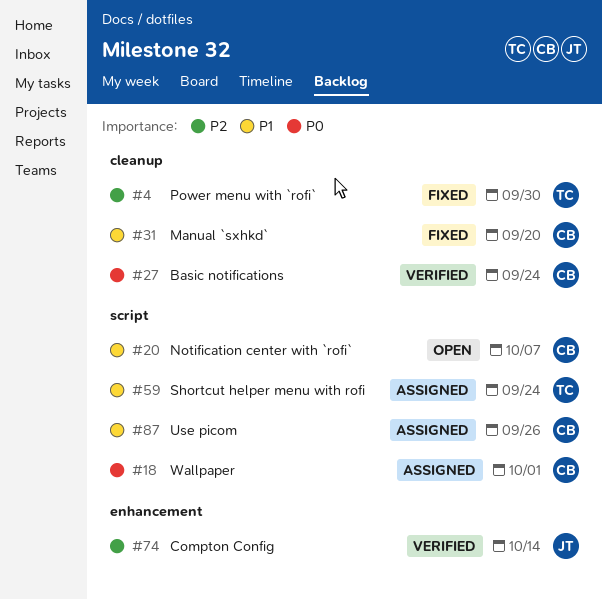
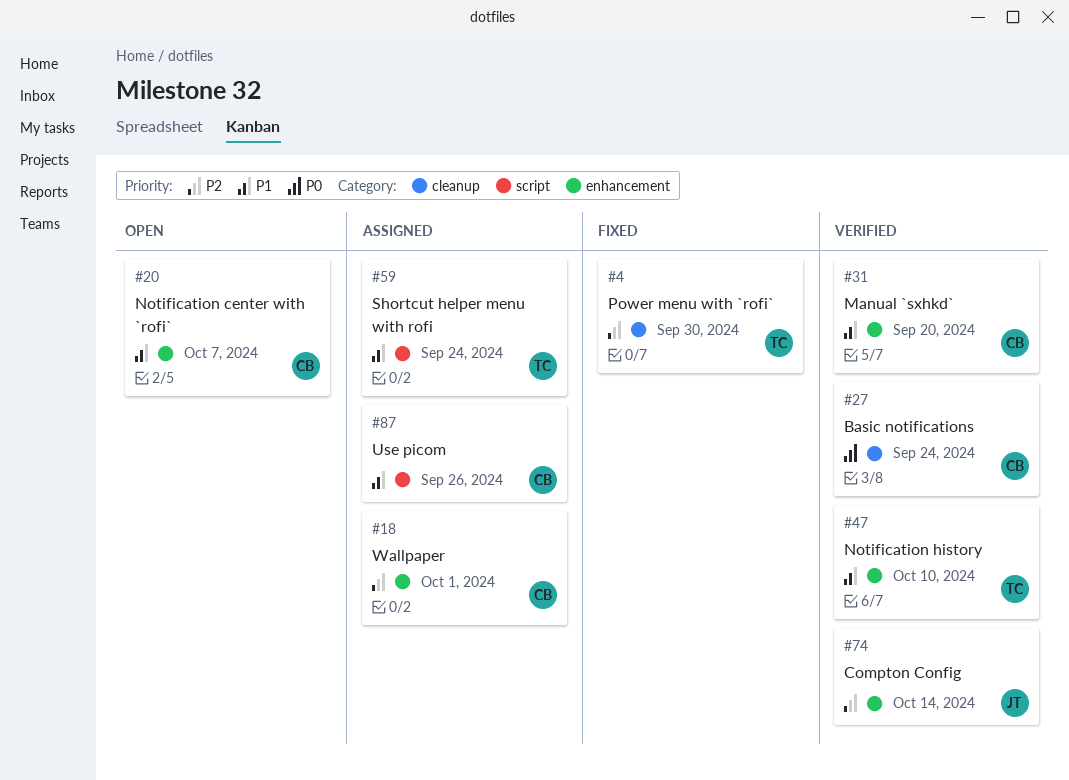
#18, priority: P0 -> P2
#18, label: script -> enhancement
#20, label: script -> enhancement
#31, status: Fixed -> Verified
#31, label: cleanup -> enhancement
#47: none -> present

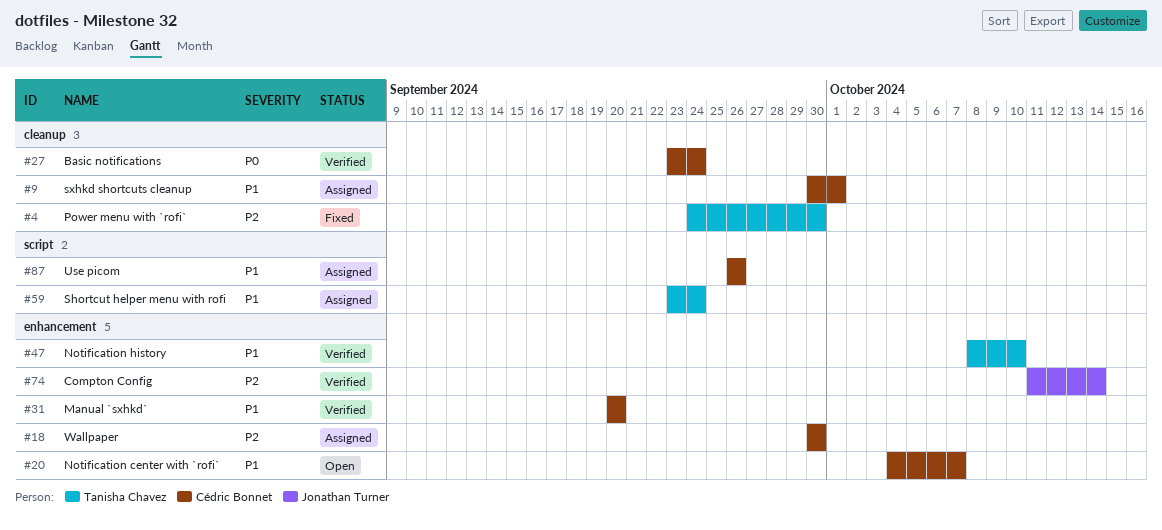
#9: none -> present
#18, due: Oct 1 -> Sep 30

